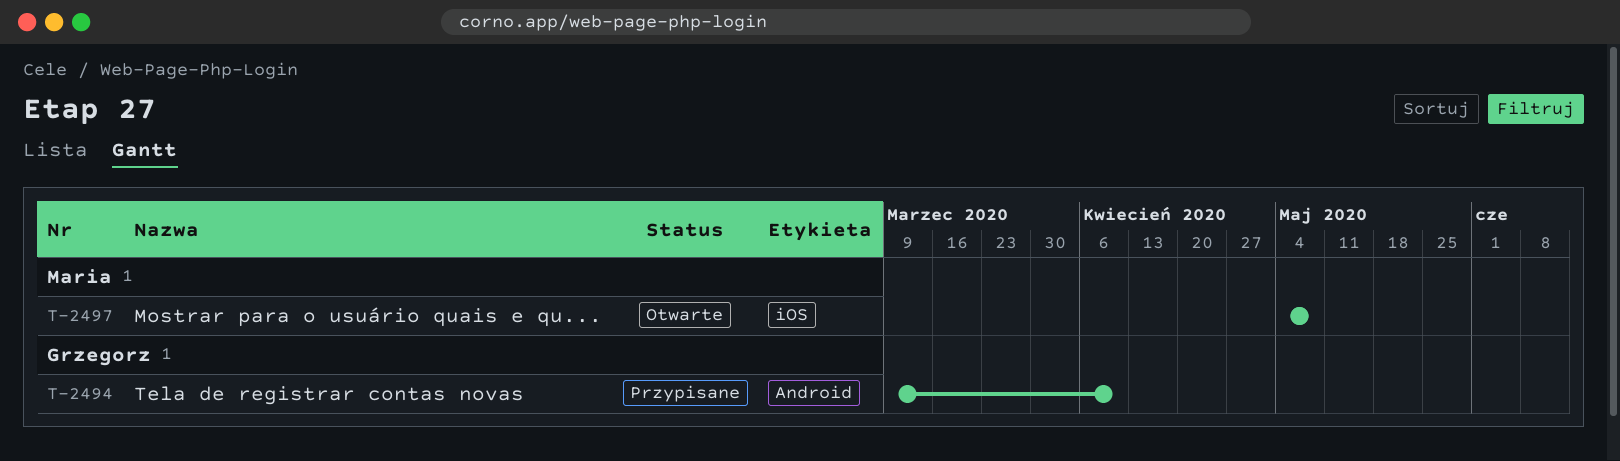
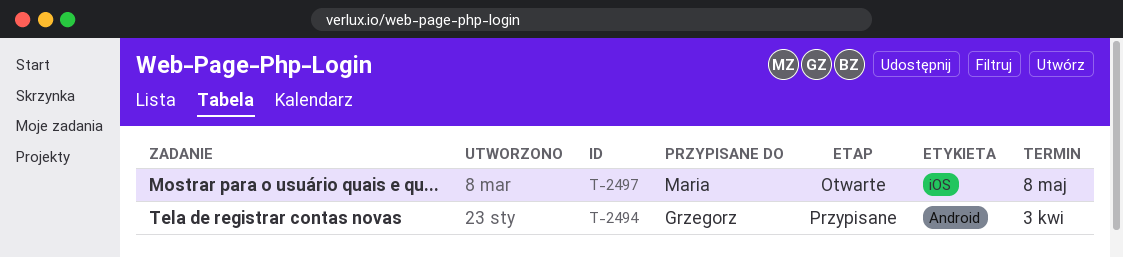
T-2494, due: Apr 10 -> Apr 3

